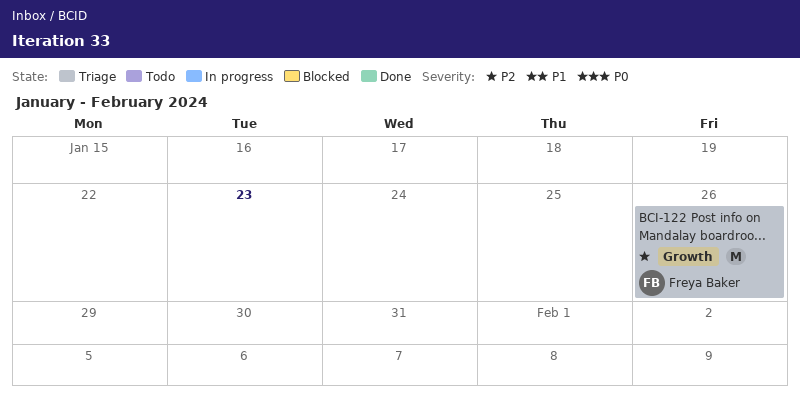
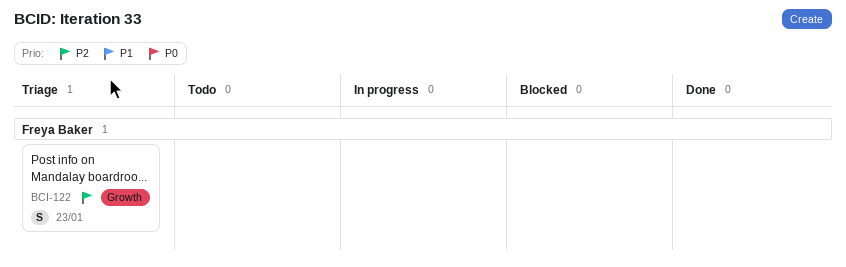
BCI-122, estimate: M -> S
BCI-122, due: Jan 26 -> Jan 23

